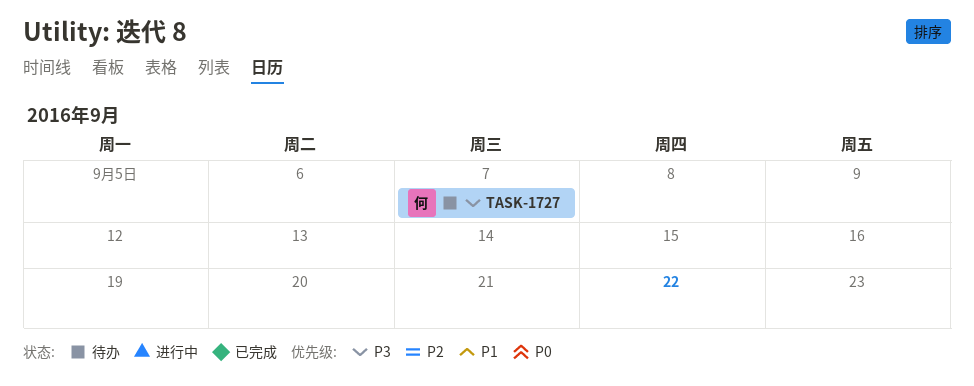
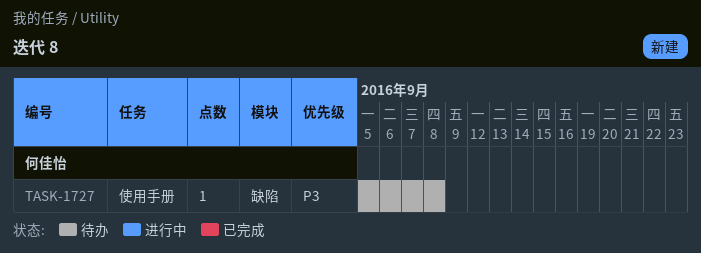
TASK-1727, start: Sep 7 -> Sep 5
TASK-1727, due: Sep 7 -> Sep 8

